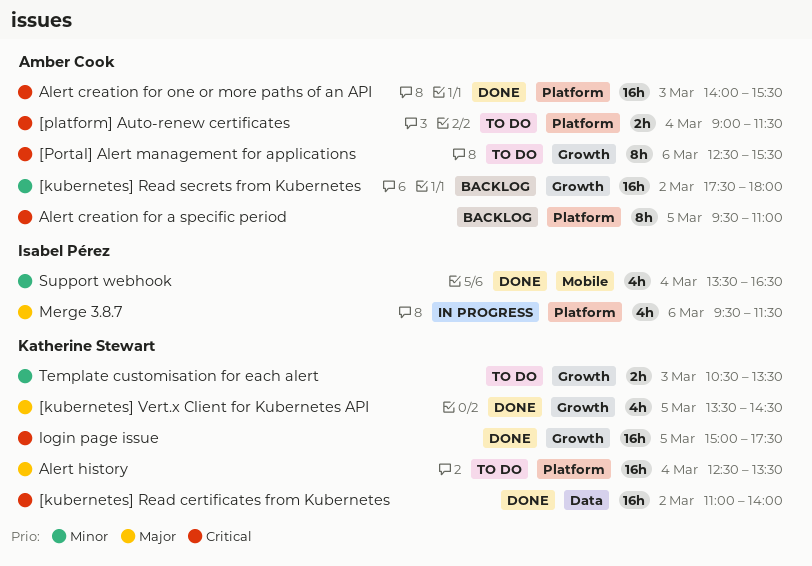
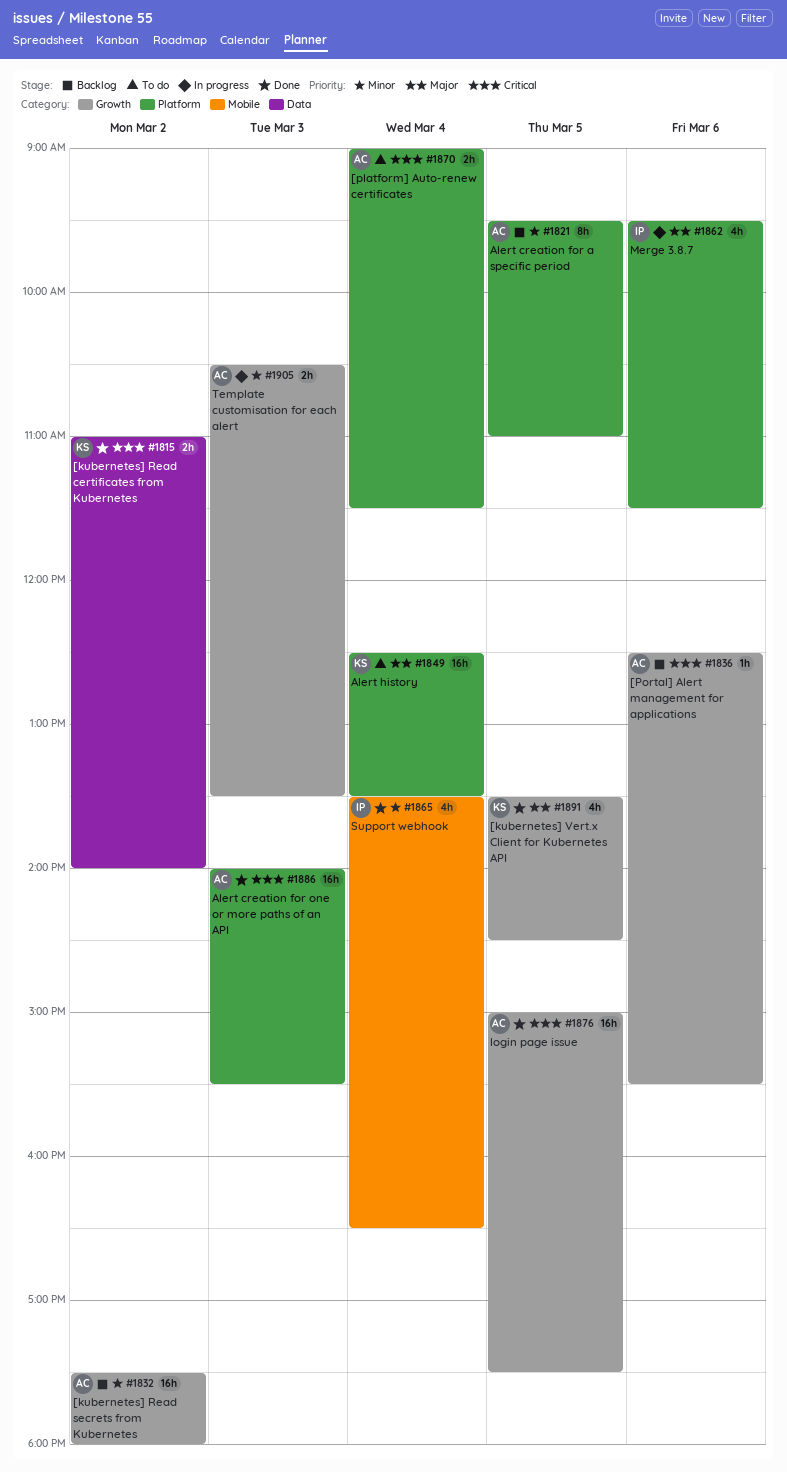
[kubernetes] Read certificates from Kubernetes, estimate: 16h -> 2h
[Portal] Alert management for applications, status: To do -> Backlog
[Portal] Alert management for applications, estimate: 8h -> 1h
Alert creation for a specific period, priority: Critical -> Minor
login page issue, owner: Katherine Stewart -> Amber Cook
Template customisation for each alert, status: To do -> In progress
Template customisation for each alert, owner: Katherine Stewart -> Amber Cook

